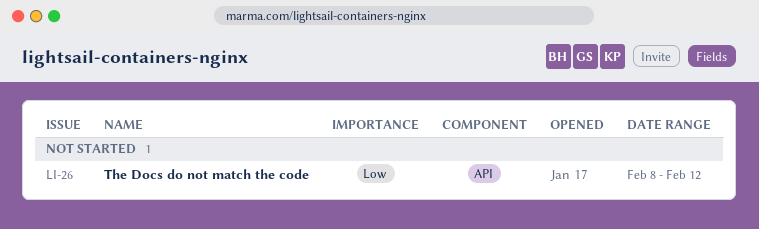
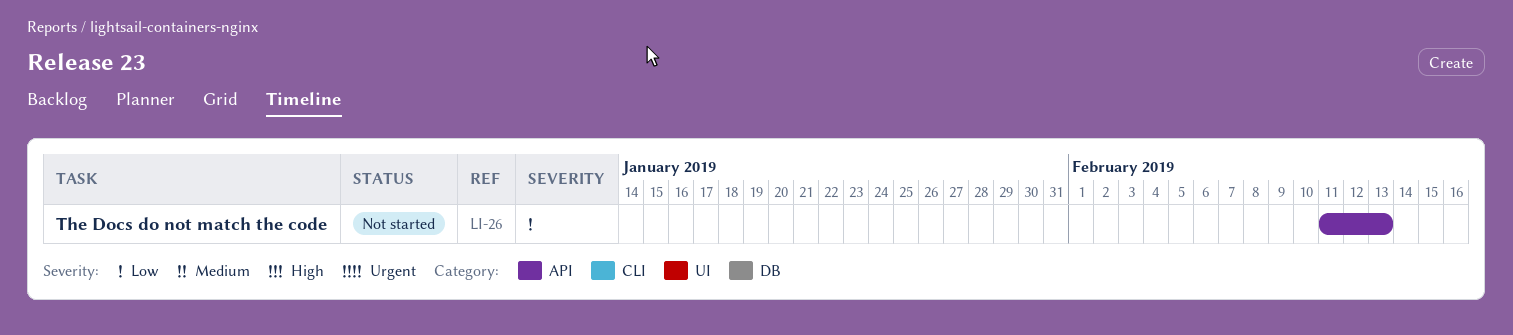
LI-26, start: Feb 8 -> Feb 11
LI-26, due: Feb 12 -> Feb 13

